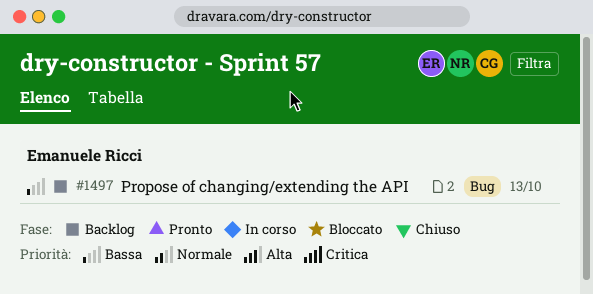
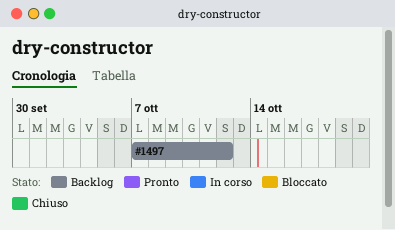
#1497, due: Oct 13 -> Oct 12

